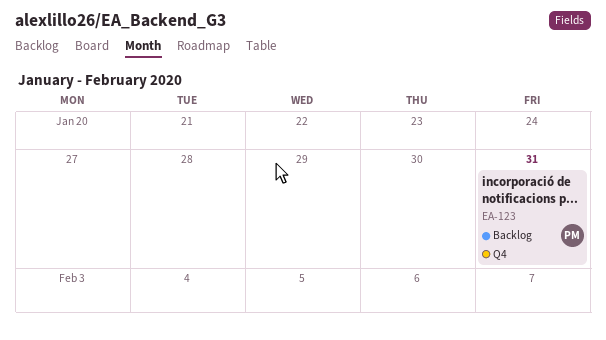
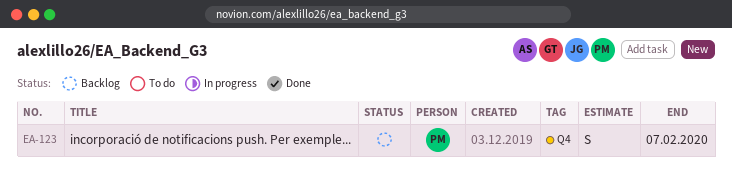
EA-123, due: Jan 31 -> Feb 7

